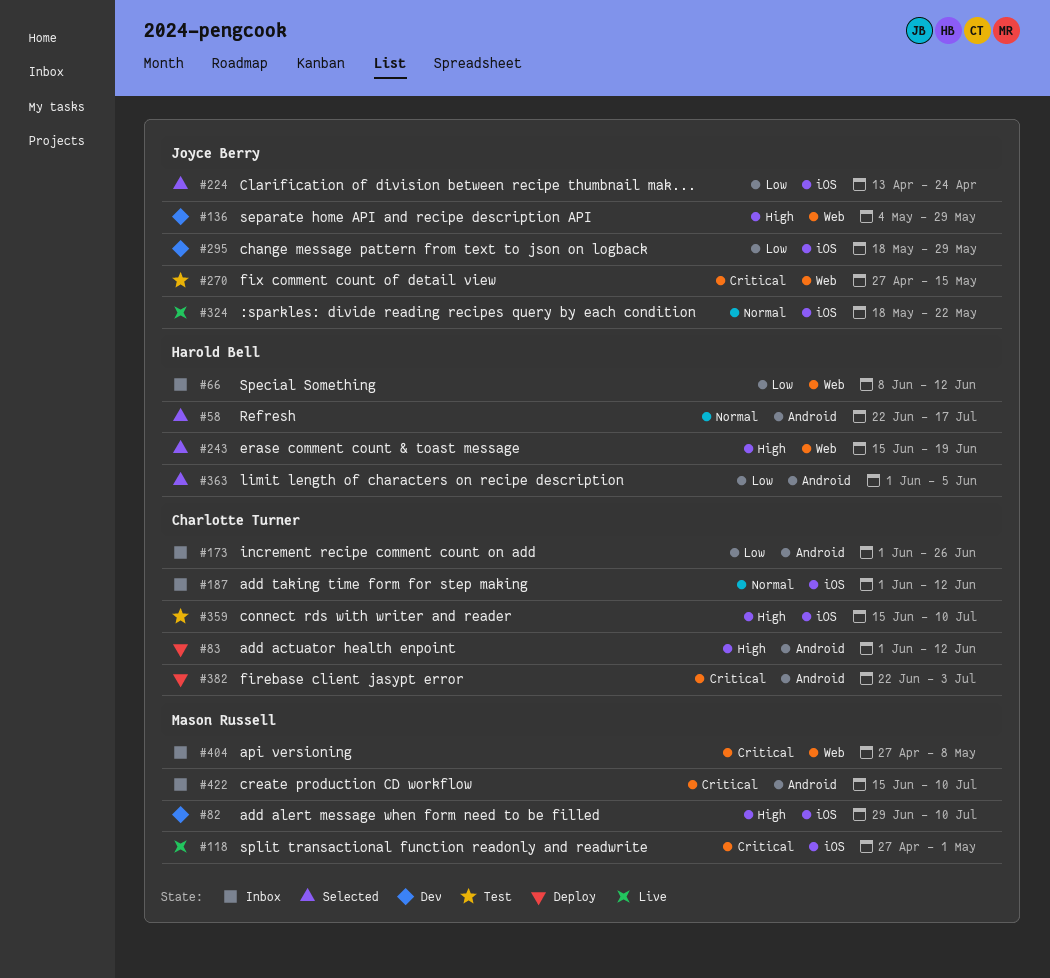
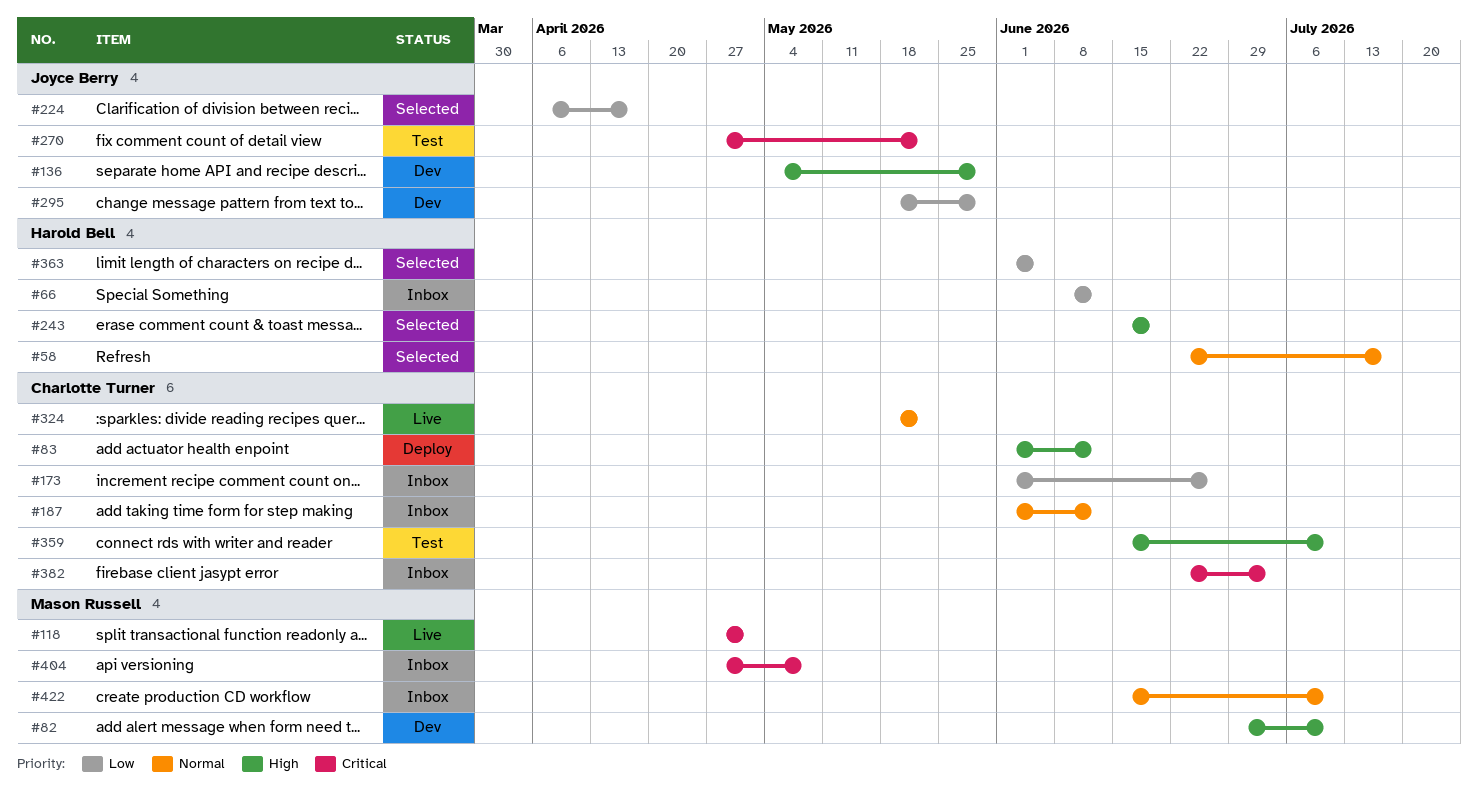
#224, start: Apr 13 -> Apr 6
#224, due: Apr 24 -> Apr 17
#270, due: May 15 -> May 22
#324, owner: Joyce Berry -> Charlotte Turner
#382, status: Deploy -> Inbox
#422, priority: Critical -> Normal

